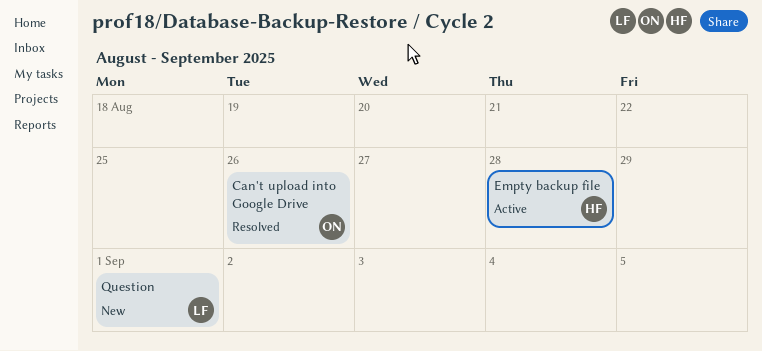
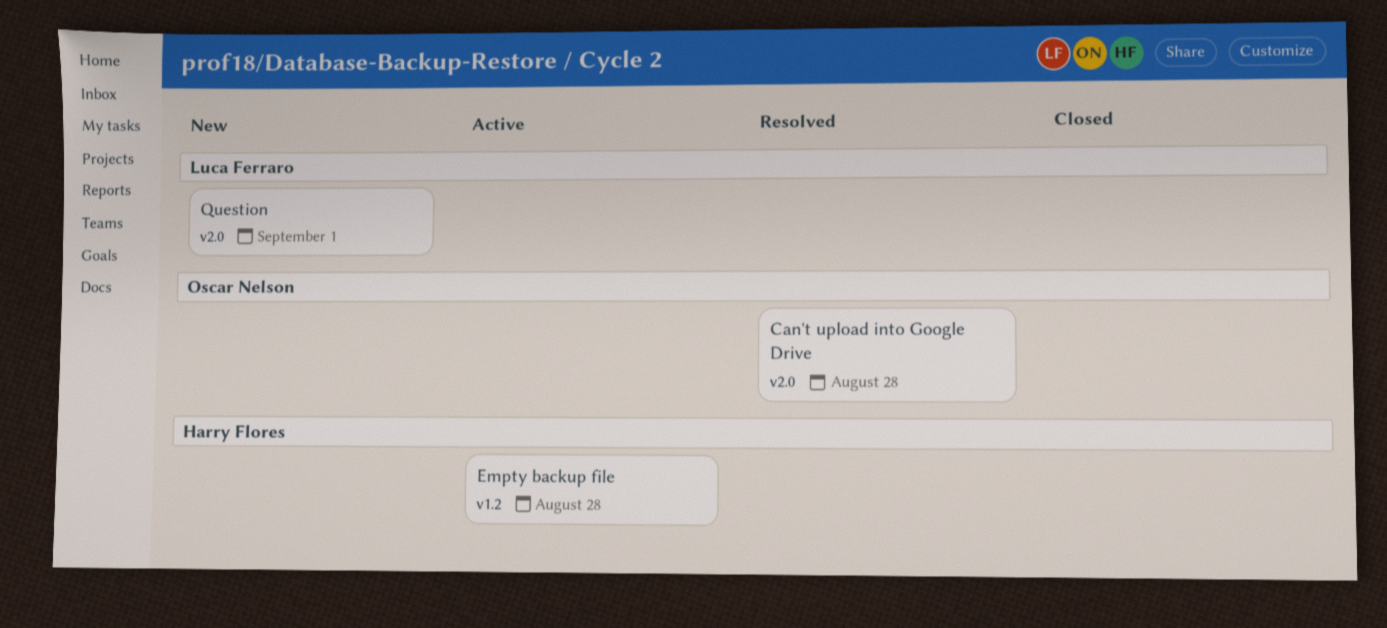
Can't upload into Google Drive, due: Aug 26 -> Aug 28

